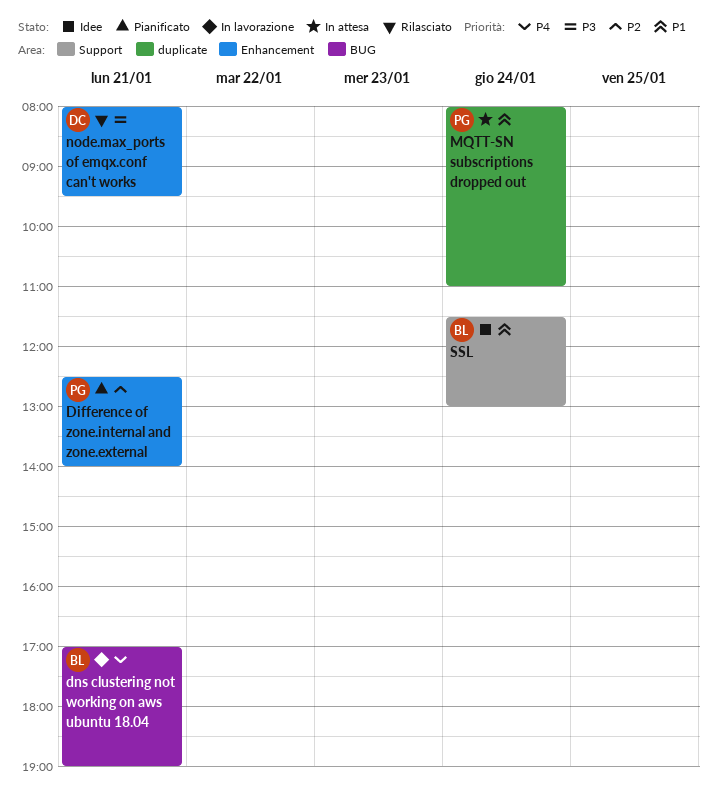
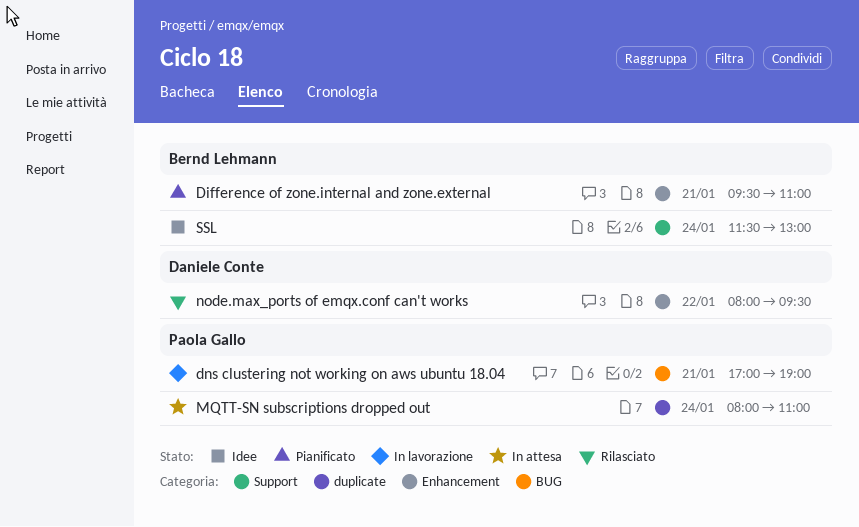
Difference of zone.internal and zone.external, owner: Paola Gallo -> Bernd Lehmann
Difference of zone.internal and zone.external, begins: 12:30 -> 09:30
Difference of zone.internal and zone.external, ends: 14:00 -> 11:00
dns clustering not working on aws ubuntu 18.04, owner: Bernd Lehmann -> Paola Gallo
node.max_ports of emqx.conf can't works, day: Jan 21 -> Jan 22

